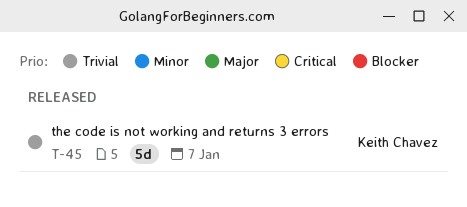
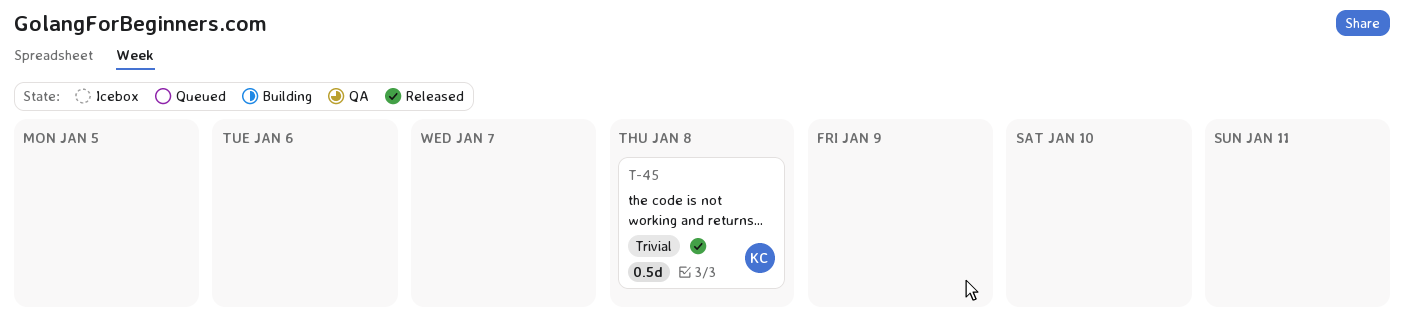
T-45, estimate: 5d -> 0.5d
T-45, due: Jan 7 -> Jan 8

